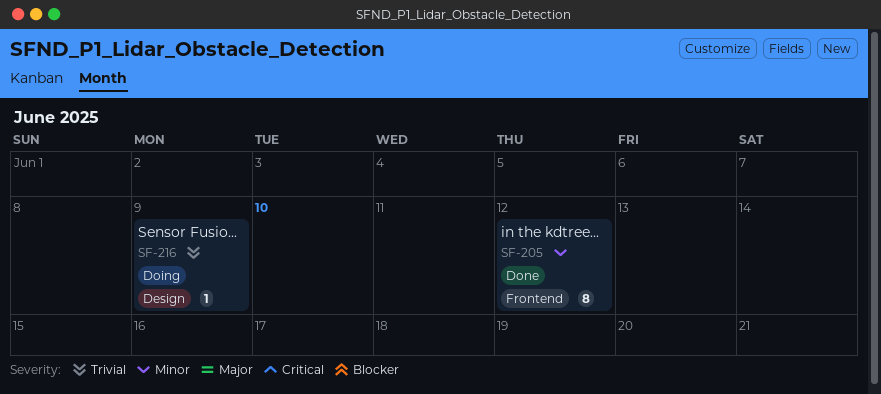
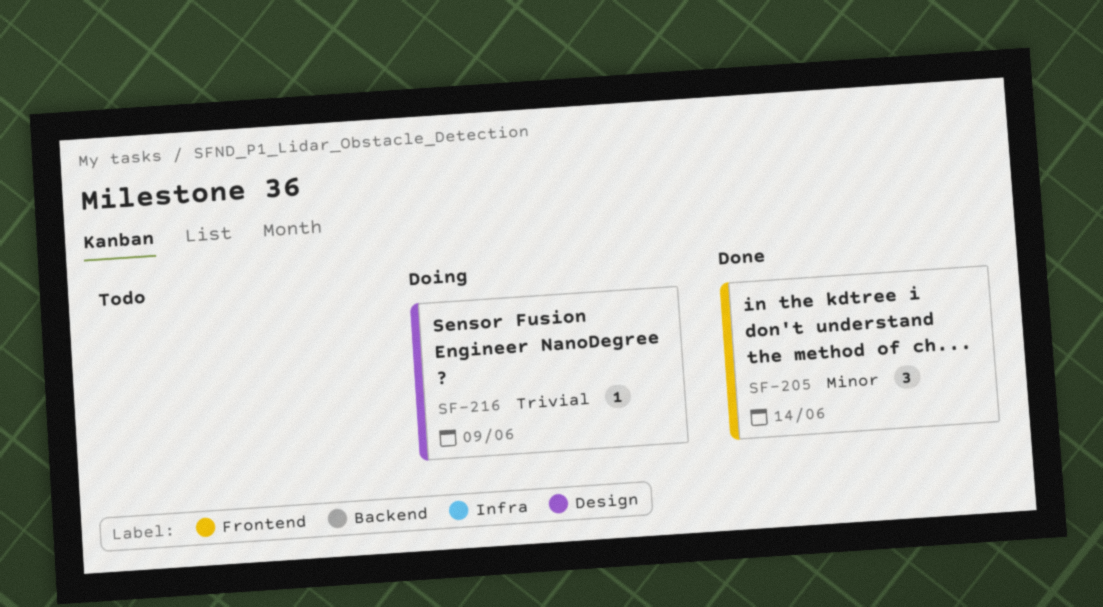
SF-205, estimate: 8 -> 3
SF-205, due: Jun 12 -> Jun 14

